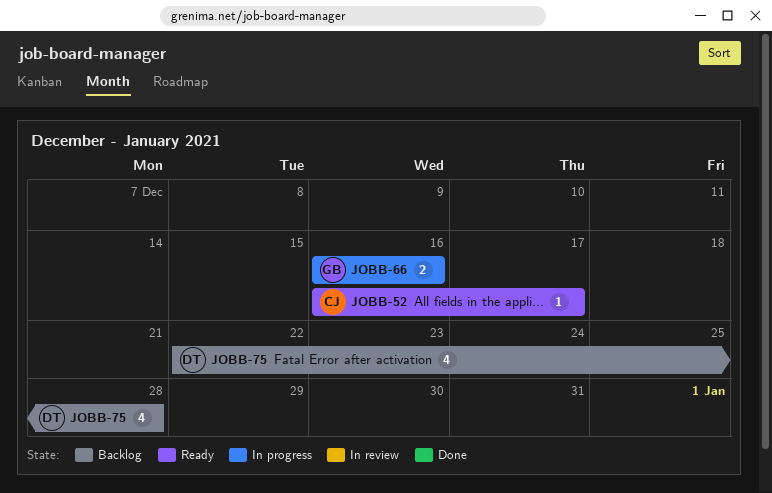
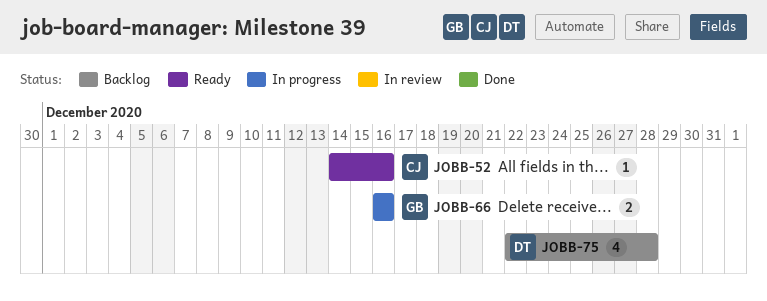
JOBB-52, start: Dec 16 -> Dec 14
JOBB-52, due: Dec 17 -> Dec 16

